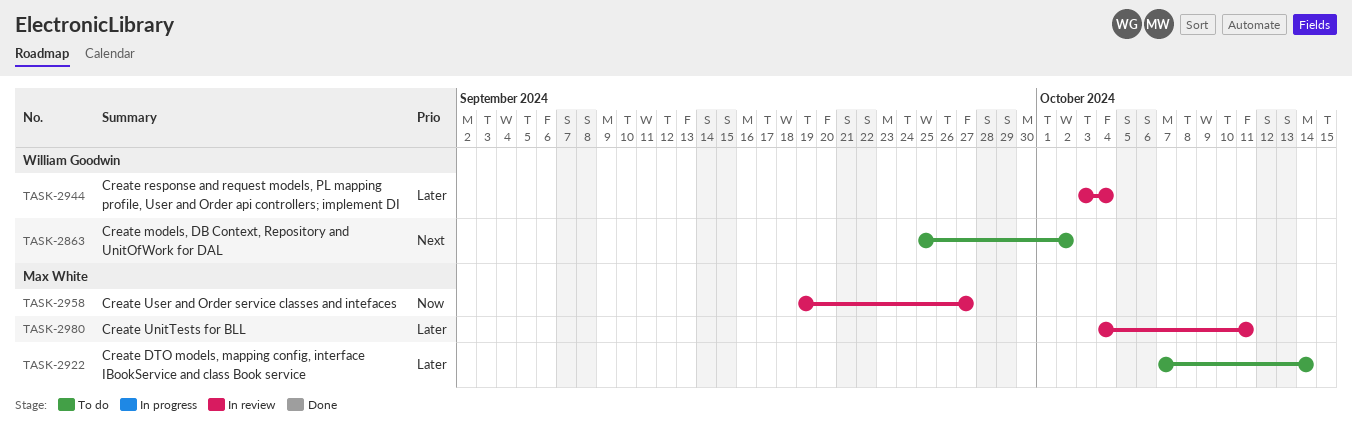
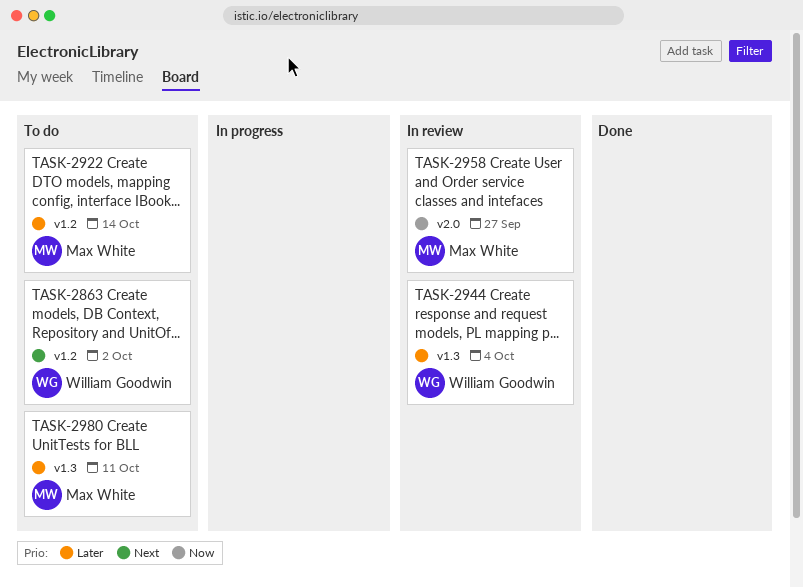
TASK-2980, status: In review -> To do

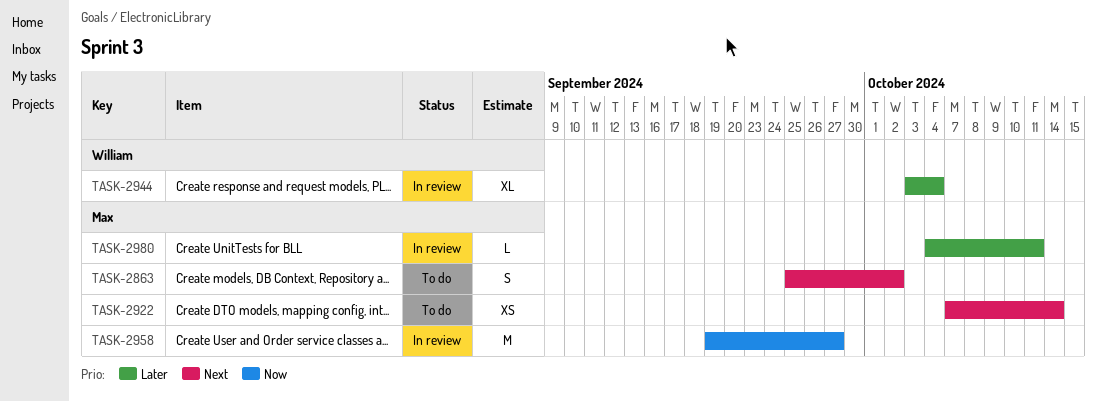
TASK-2863, owner: William Goodwin -> Max White
TASK-2922, priority: Later -> Next
TASK-2980, status: To do -> In review

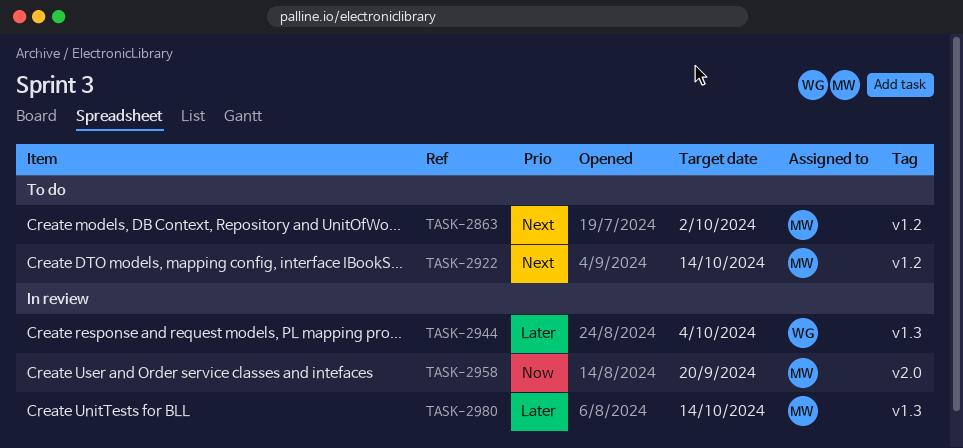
TASK-2958, due: Sep 27 -> Sep 20
TASK-2980, due: Oct 11 -> Oct 14

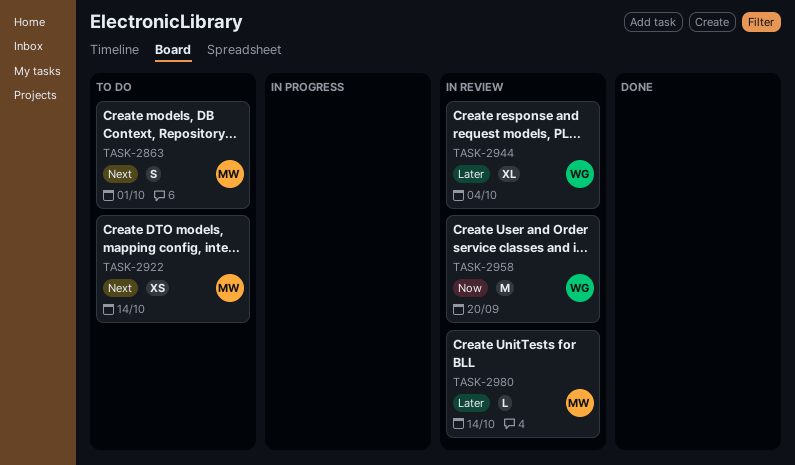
TASK-2863, due: Oct 2 -> Oct 1
TASK-2958, owner: MW -> WG

